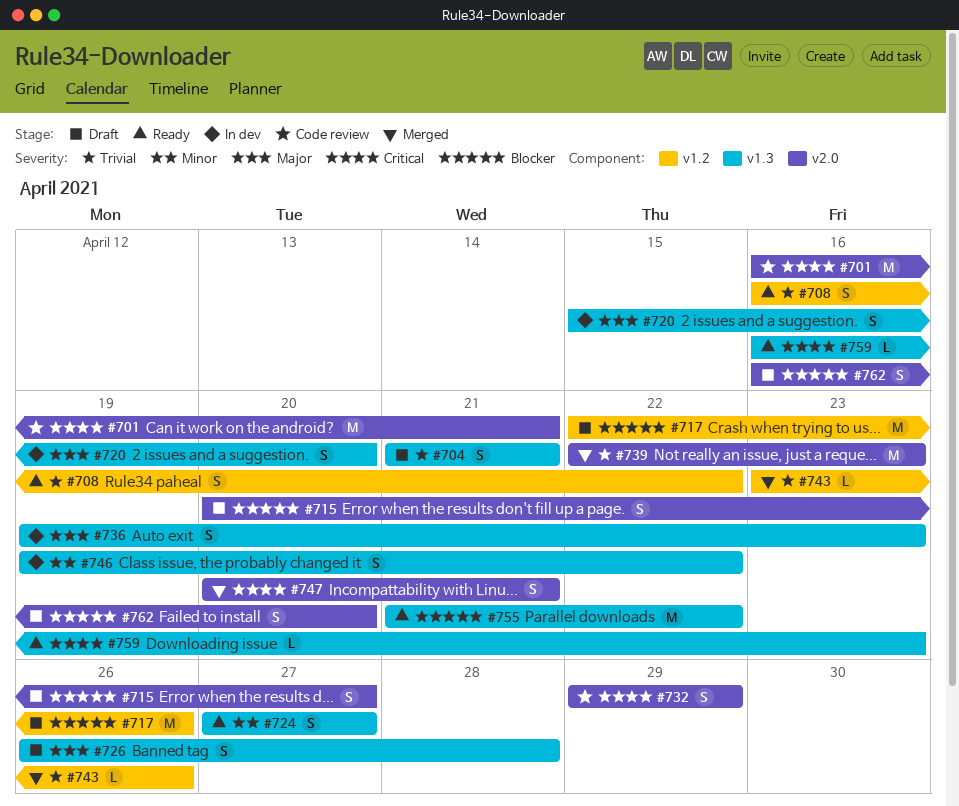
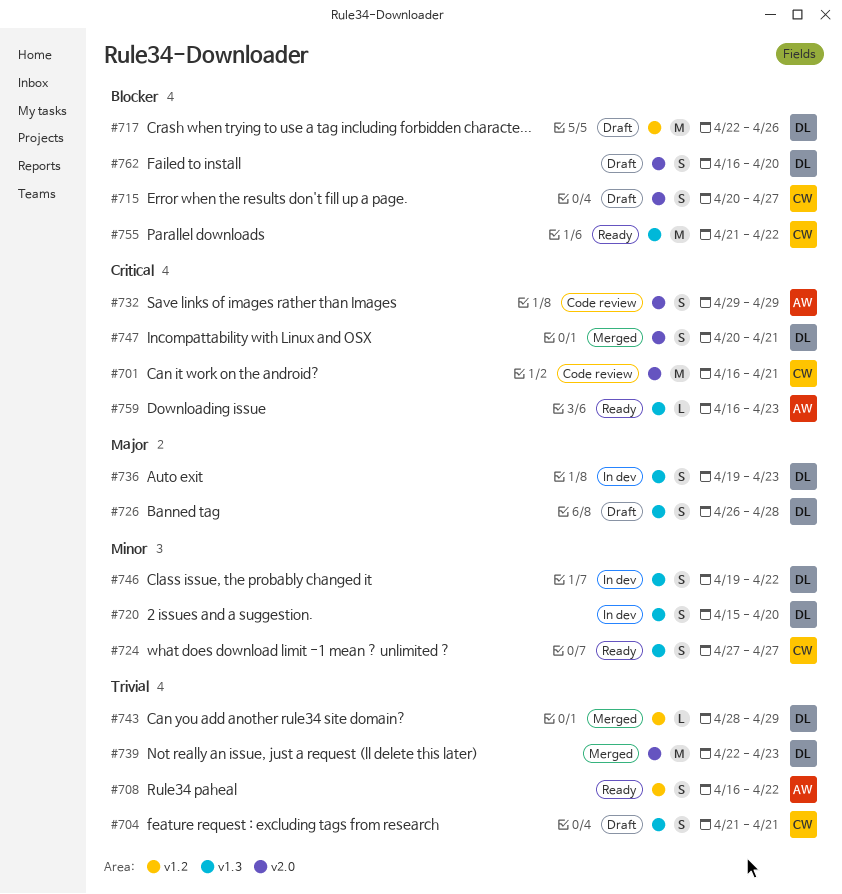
#720, priority: Major -> Minor
#743, start: Apr 23 -> Apr 28
#743, due: Apr 26 -> Apr 29

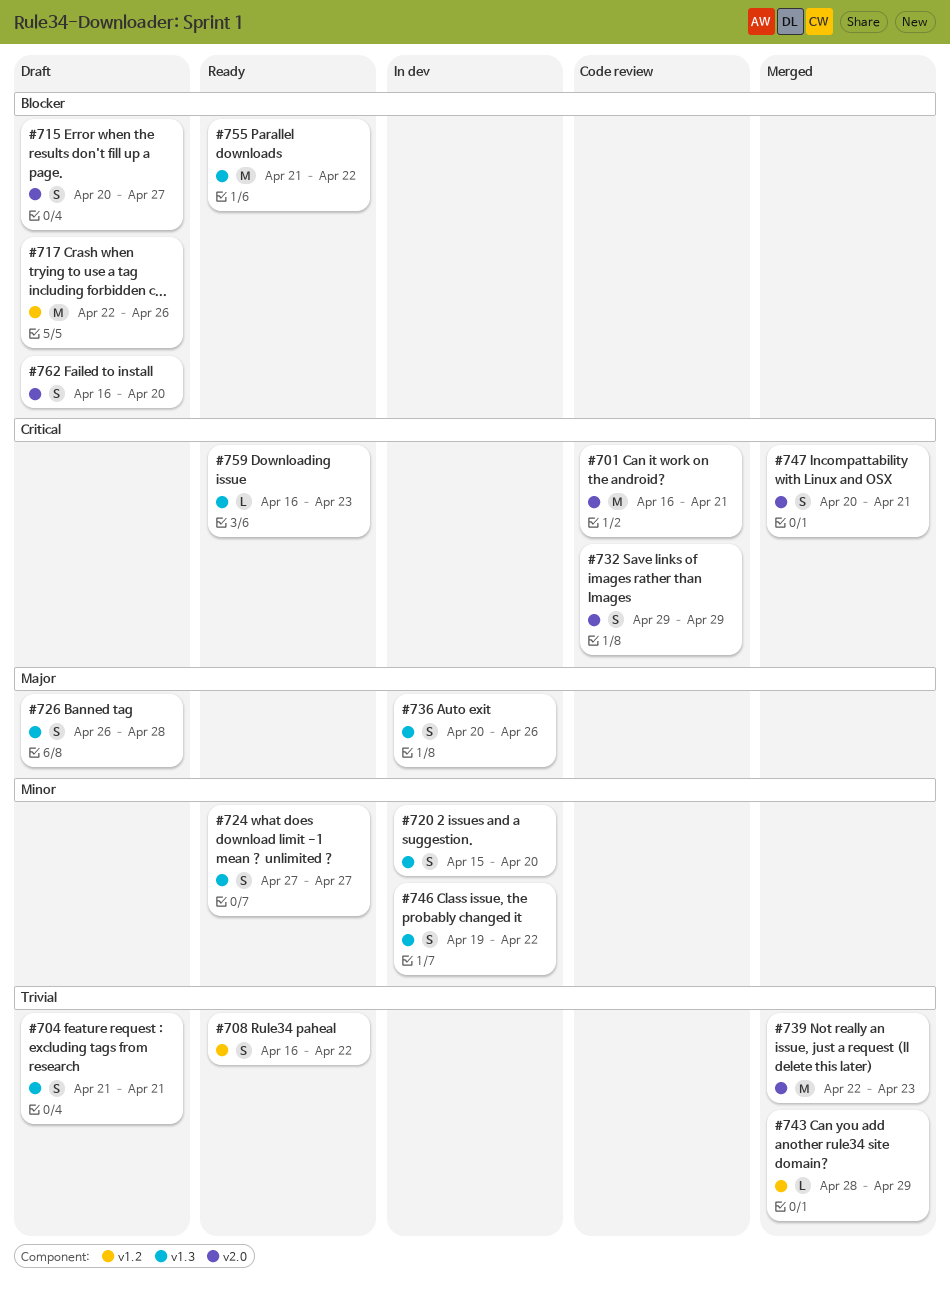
#736, start: Apr 19 -> Apr 20
#736, due: Apr 23 -> Apr 26

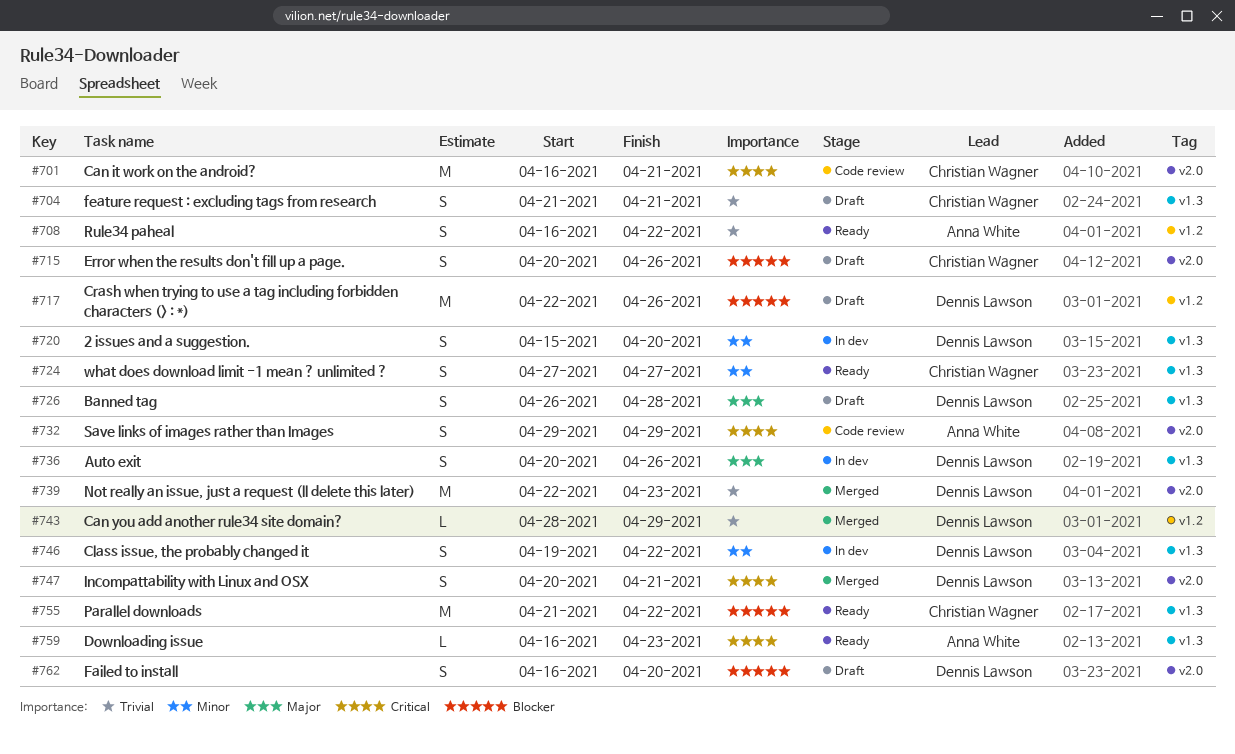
#715, due: Apr 27 -> Apr 26

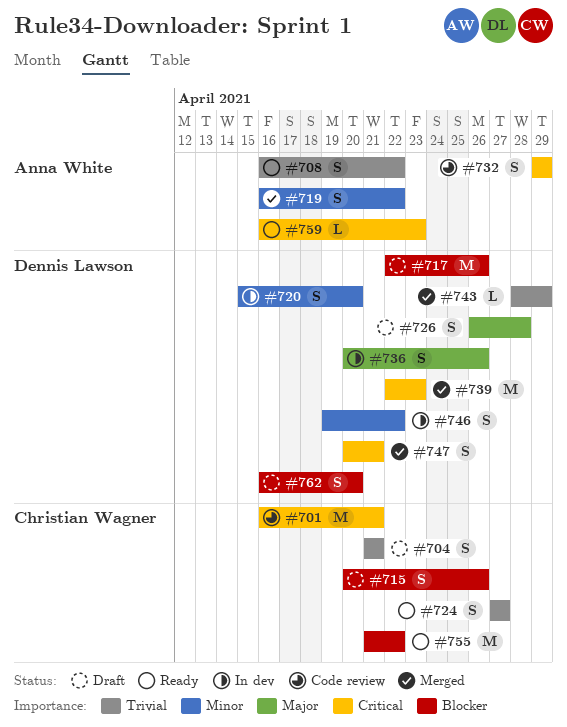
#719: none -> present
#724, priority: Minor -> Trivial
#739, priority: Trivial -> Critical

